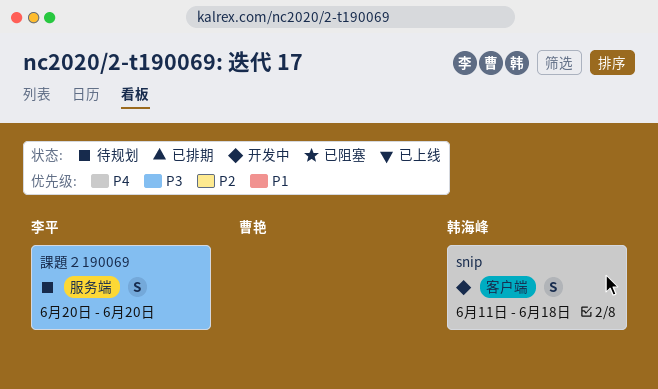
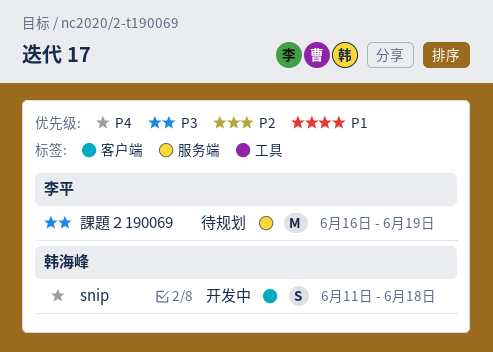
課題２190069, estimate: S -> M
課題２190069, start: Jun 20 -> Jun 16
課題２190069, due: Jun 20 -> Jun 19

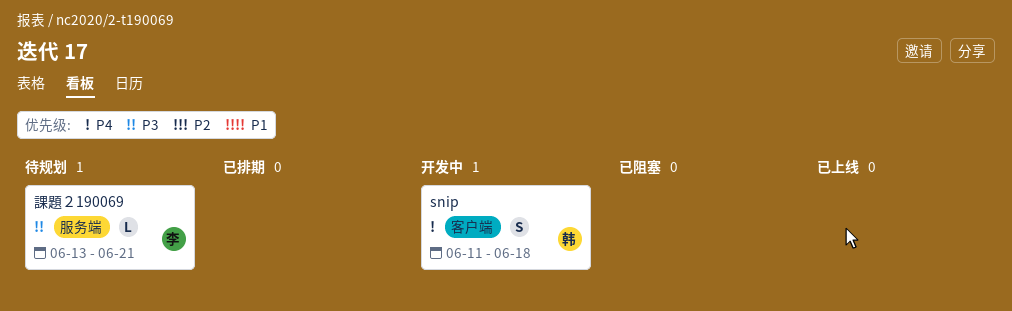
課題２190069, estimate: M -> L
課題２190069, start: Jun 16 -> Jun 13
課題２190069, due: Jun 19 -> Jun 21

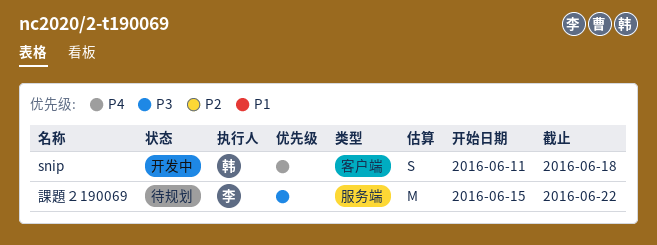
課題２190069, estimate: L -> M
課題２190069, start: Jun 13 -> Jun 15
課題２190069, due: Jun 21 -> Jun 22

